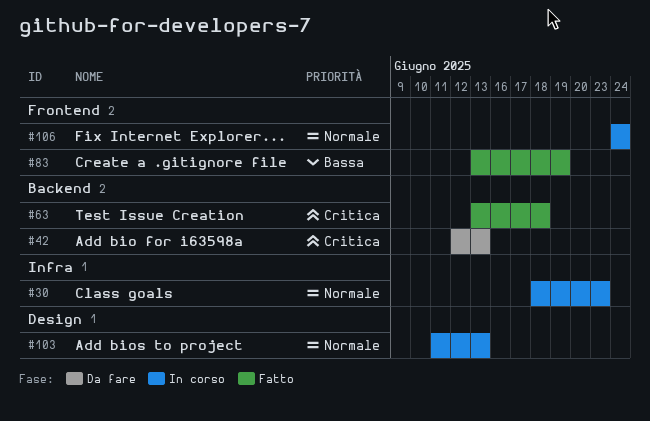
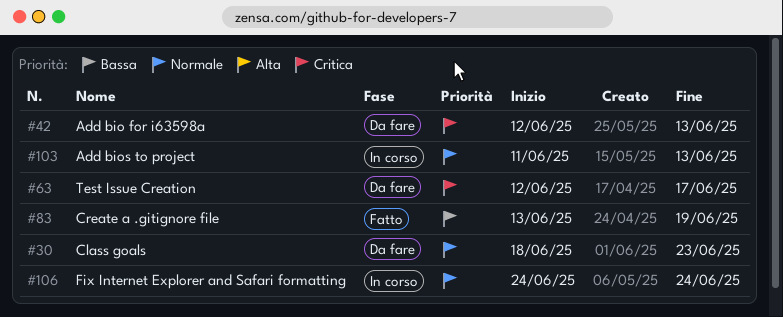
#30, status: In corso -> Da fare
#63, status: Fatto -> Da fare
#63, start: Jun 13 -> Jun 12
#63, due: Jun 18 -> Jun 17

